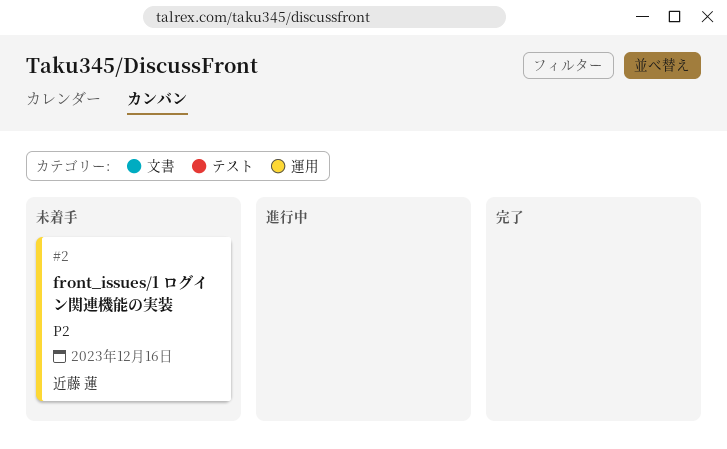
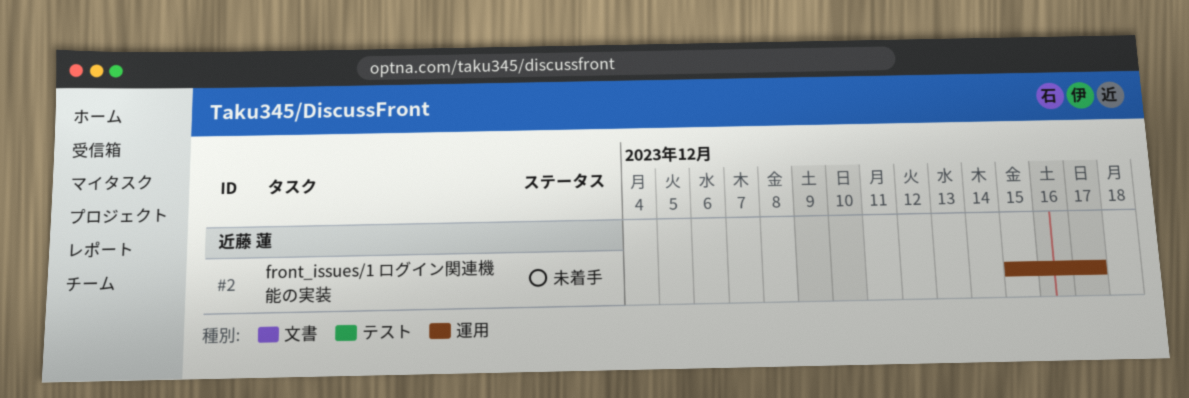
#2, due: Dec 16 -> Dec 17

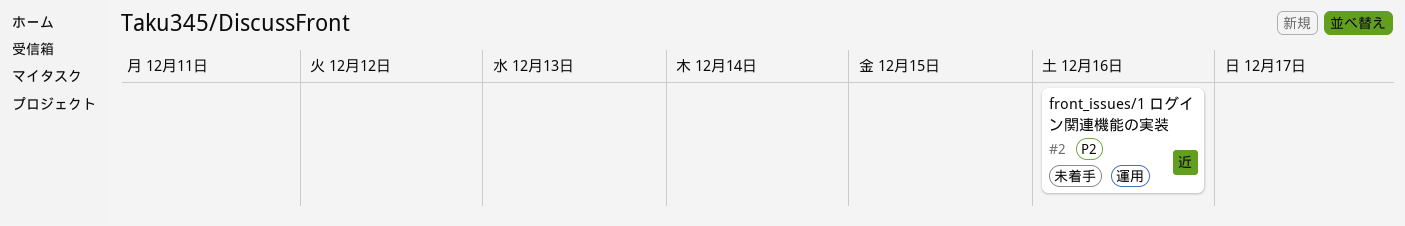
#2, due: Dec 17 -> Dec 16

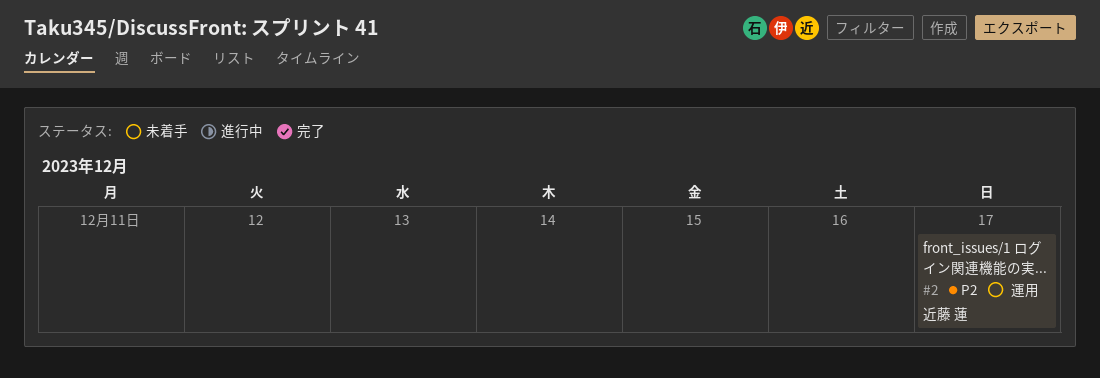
#2, due: Dec 16 -> Dec 17

